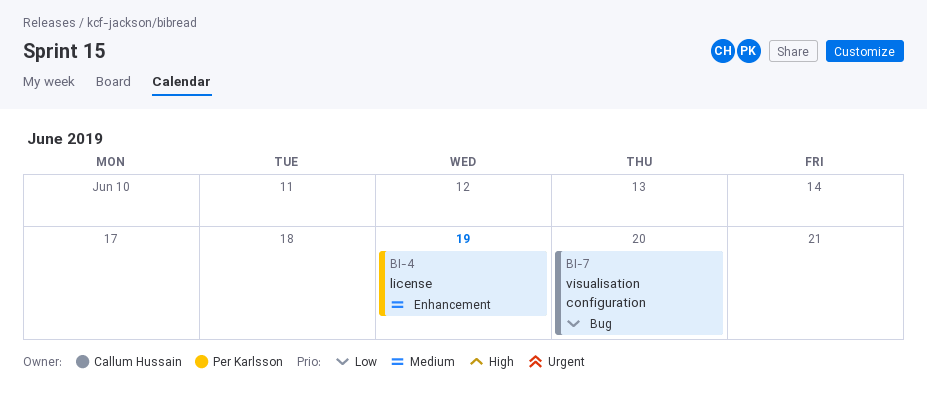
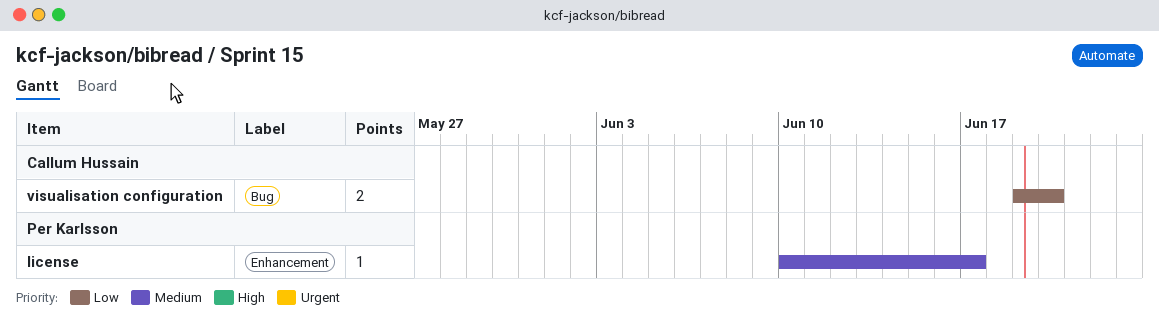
license, due: Jun 19 -> Jun 17

